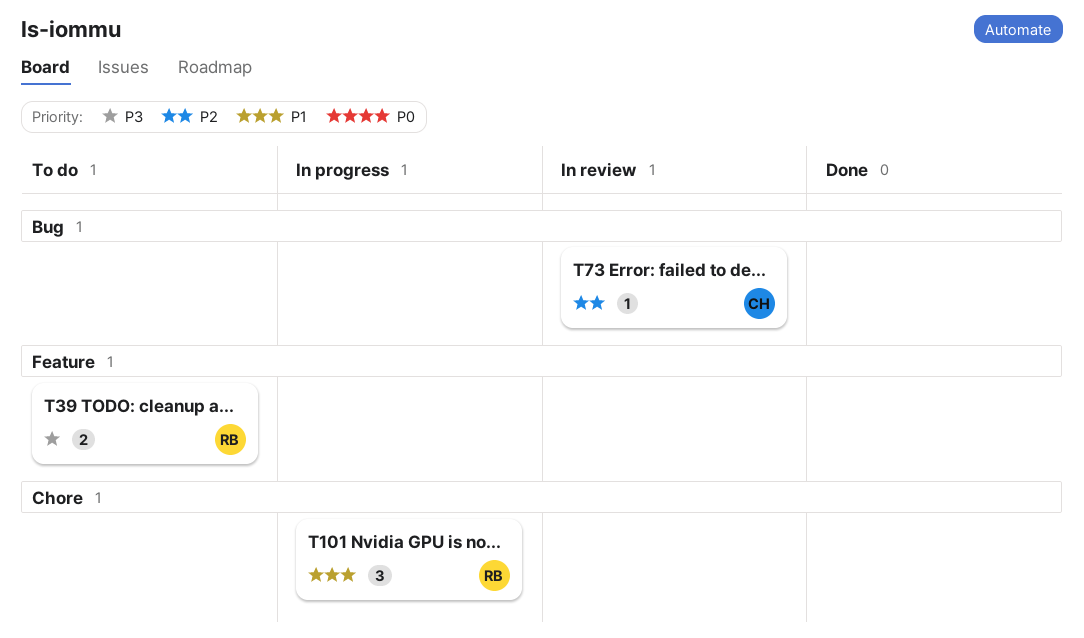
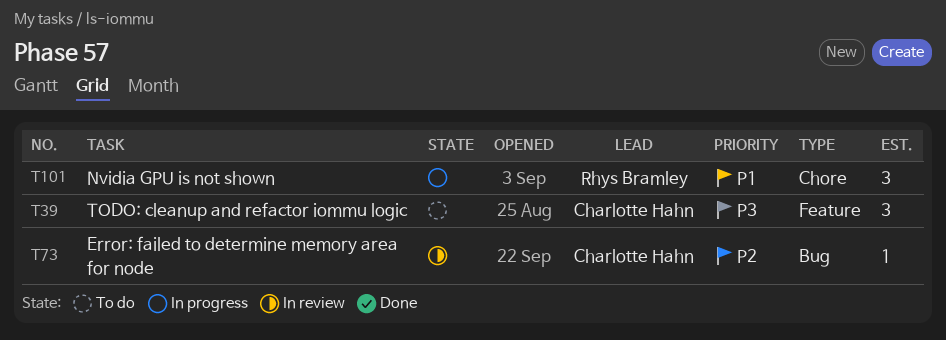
T39, owner: Rhys Bramley -> Charlotte Hahn
T39, estimate: 2 -> 3

